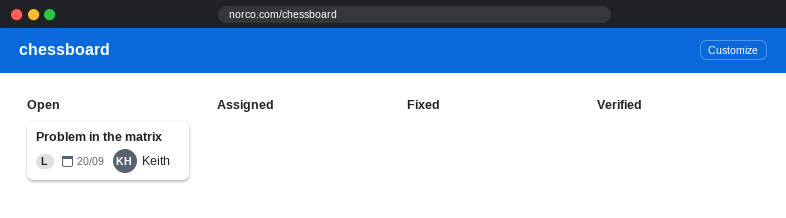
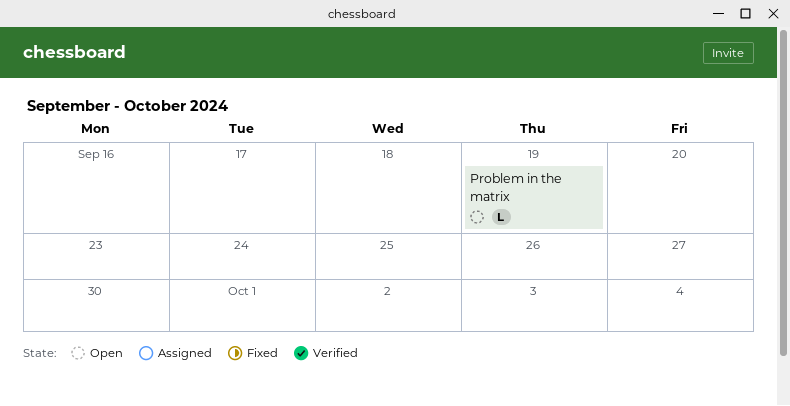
Problem in the matrix, due: Sep 20 -> Sep 19

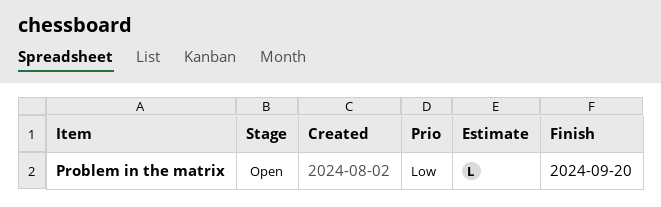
Problem in the matrix, due: Sep 19 -> Sep 20

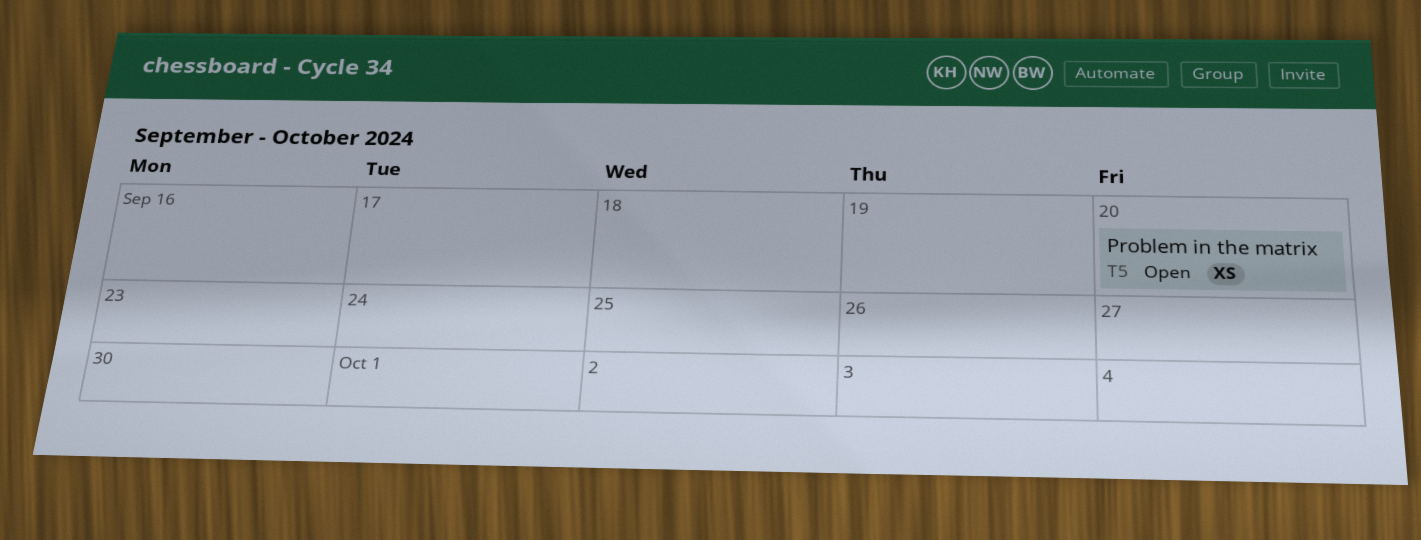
Problem in the matrix, estimate: L -> XS

